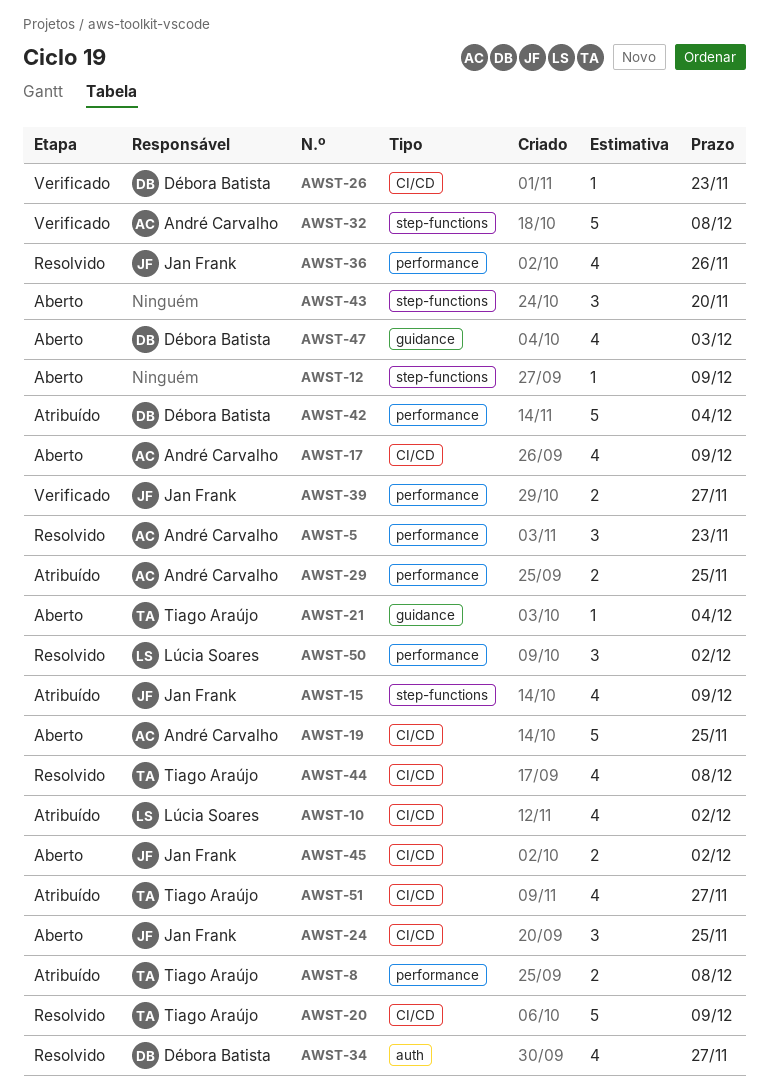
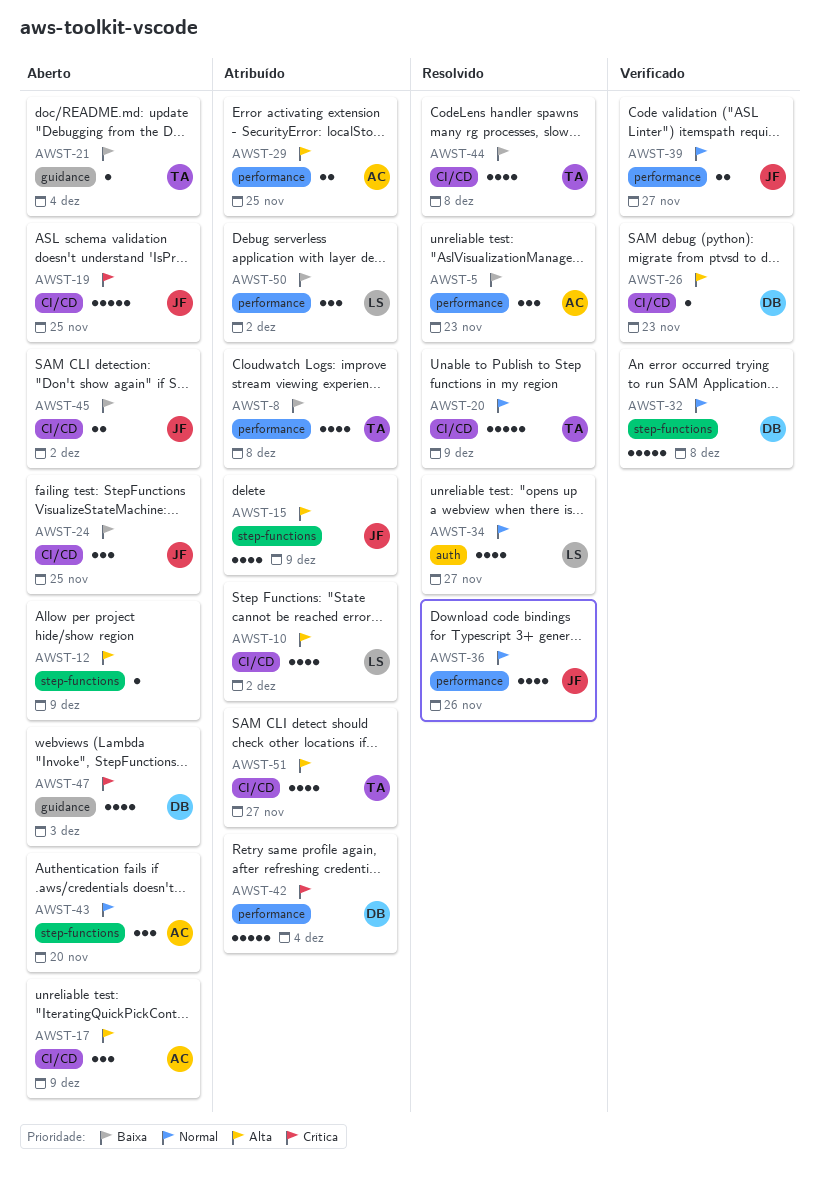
AWST-8, estimate: 2 -> 4
AWST-17, estimate: 4 -> 3
AWST-19, owner: André Carvalho -> Jan Frank
AWST-32, owner: André Carvalho -> Débora Batista
AWST-34, owner: Débora Batista -> Lúcia Soares
AWST-43, owner: none -> André Carvalho
AWST-50, status: Resolvido -> Atribuído

